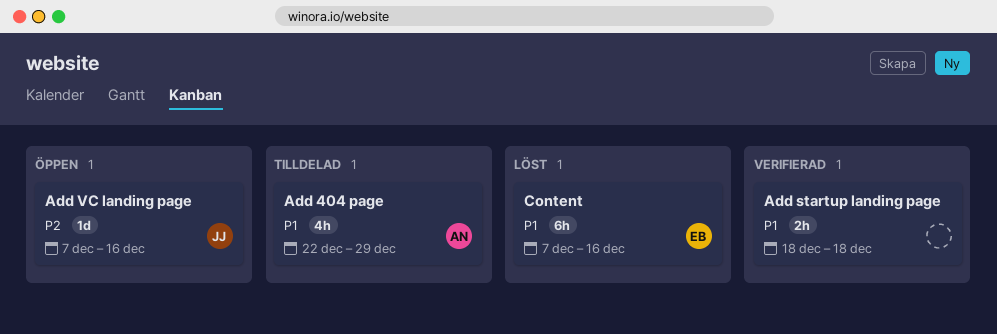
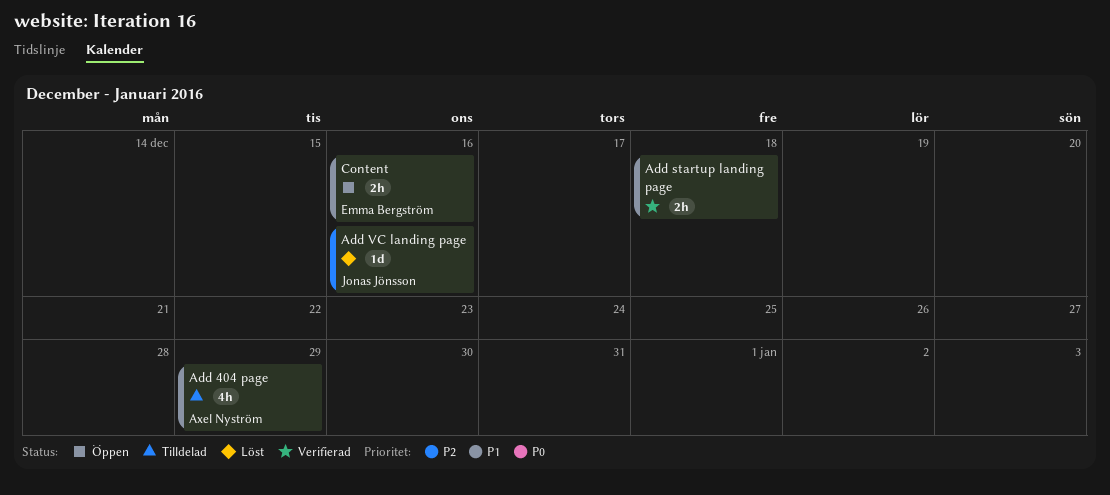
Add VC landing page, status: Öppen -> Löst
Content, status: Löst -> Öppen
Content, estimate: 6h -> 2h

